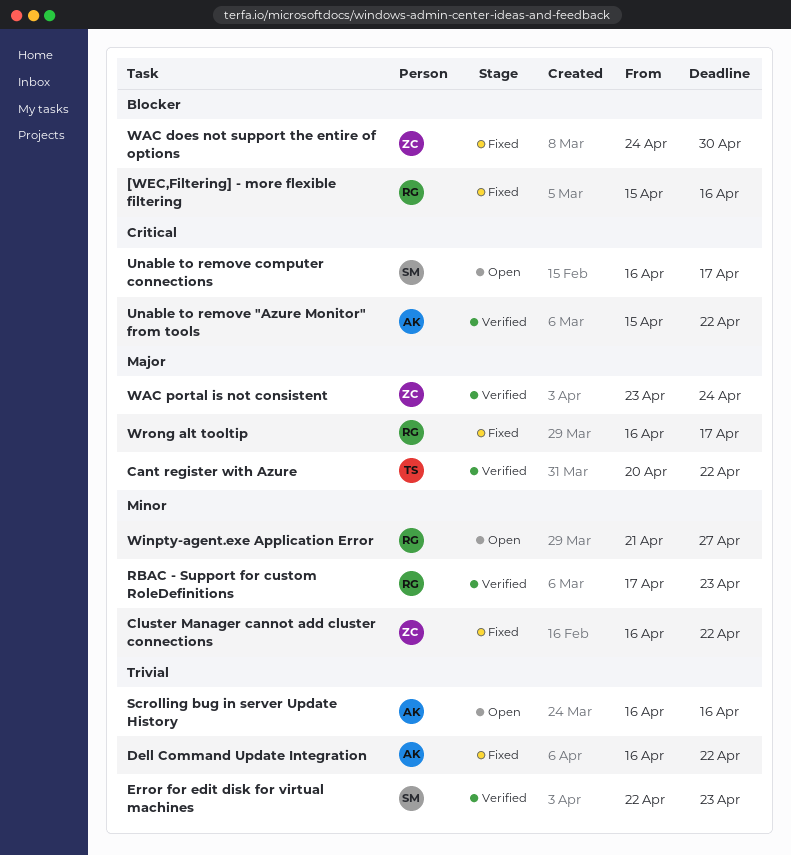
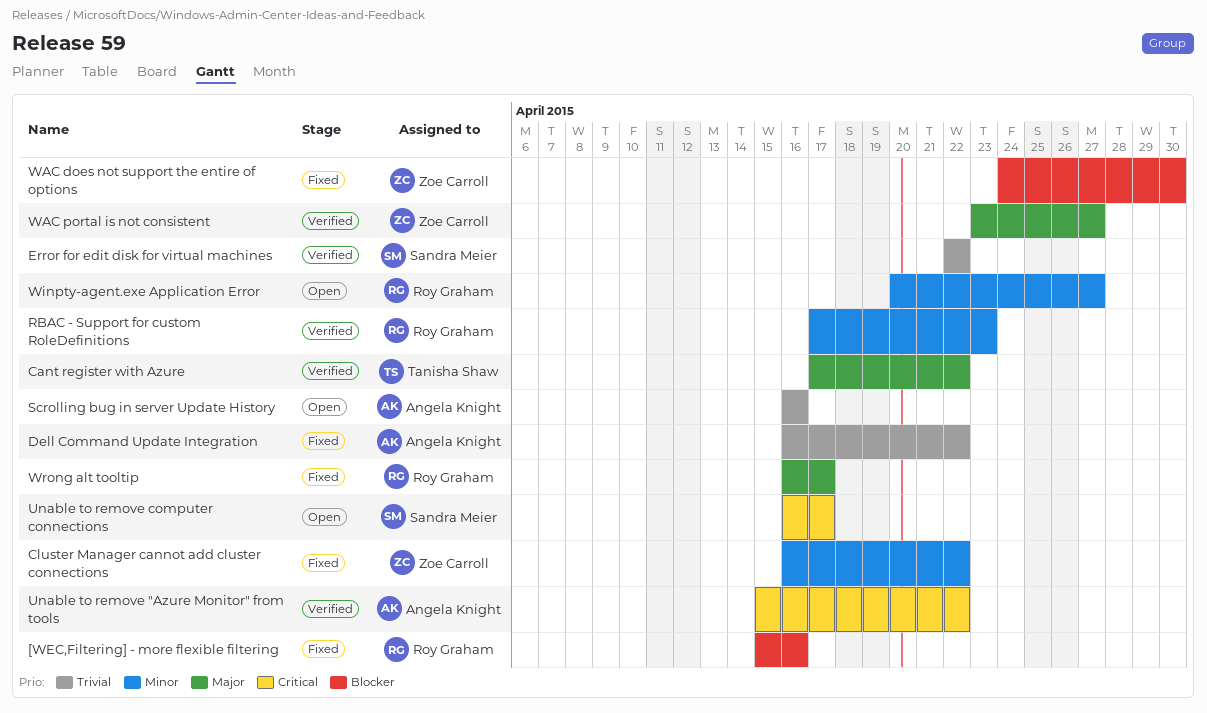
Cant register with Azure, start: Apr 20 -> Apr 17
Error for edit disk for virtual machines, due: Apr 23 -> Apr 22
WAC portal is not consistent, due: Apr 24 -> Apr 27
Winpty-agent.exe Application Error, start: Apr 21 -> Apr 20

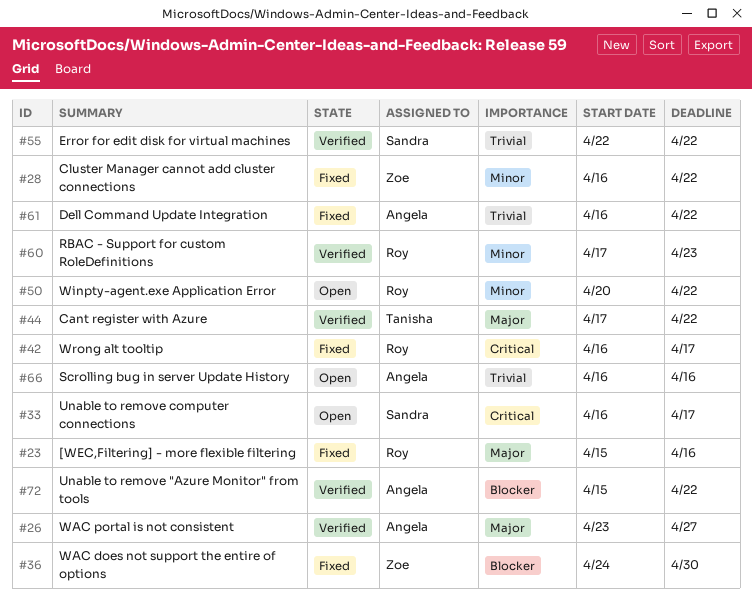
[WEC,Filtering] - more flexible filtering, priority: Blocker -> Major
Unable to remove "Azure Monitor" from tools, priority: Critical -> Blocker
WAC portal is not consistent, owner: Zoe Carroll -> Angela Knight
Winpty-agent.exe Application Error, due: Apr 27 -> Apr 22
Wrong alt tooltip, priority: Major -> Critical

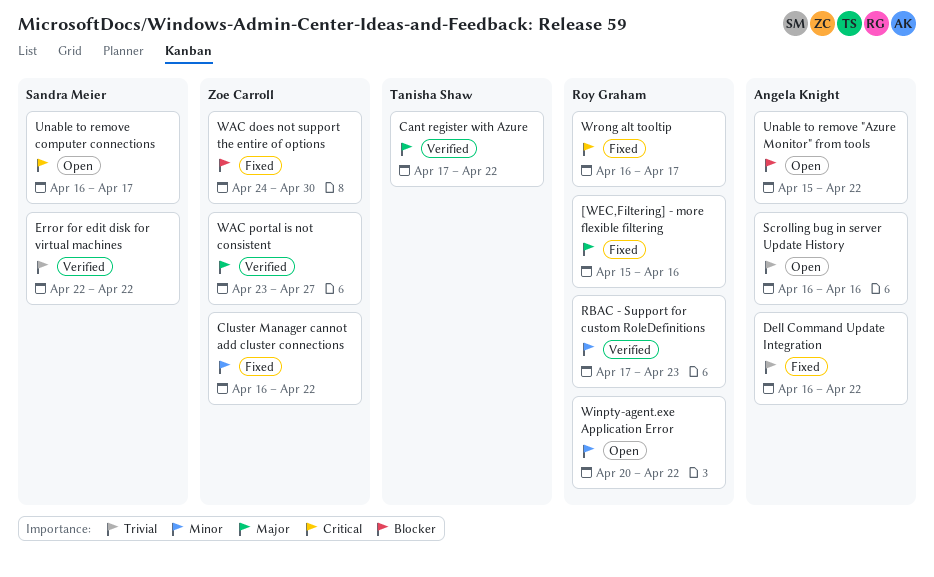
Unable to remove "Azure Monitor" from tools, status: Verified -> Open
WAC portal is not consistent, owner: Angela Knight -> Zoe Carroll

